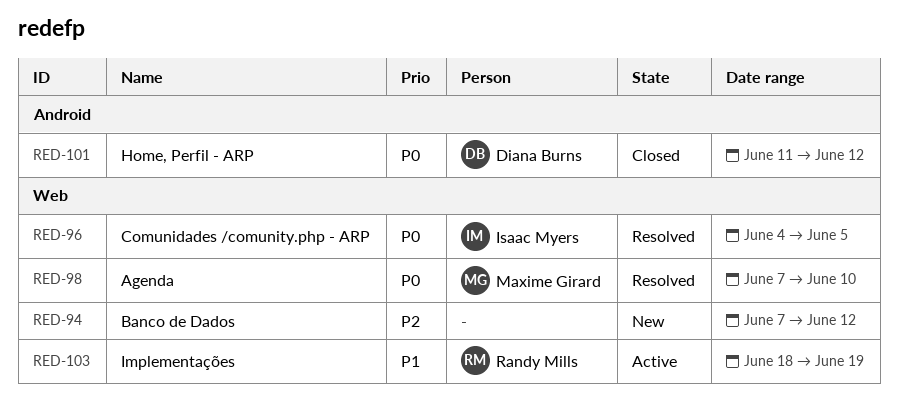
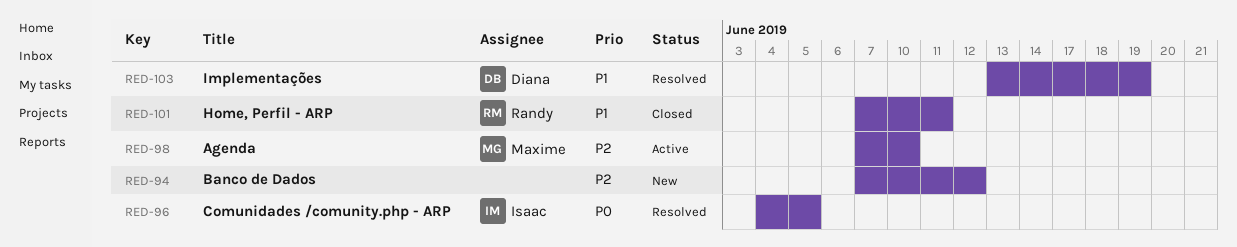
RED-98, status: Resolved -> Active
RED-98, priority: P0 -> P2
RED-101, owner: Diana Burns -> Randy Mills
RED-101, priority: P0 -> P1
RED-101, start: Jun 11 -> Jun 7
RED-101, due: Jun 12 -> Jun 11
RED-103, status: Active -> Resolved
RED-103, owner: Randy Mills -> Diana Burns
RED-103, start: Jun 18 -> Jun 13

